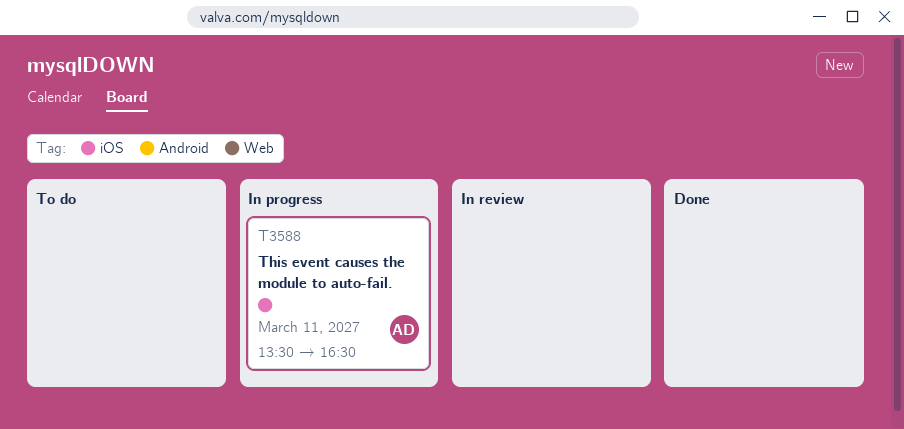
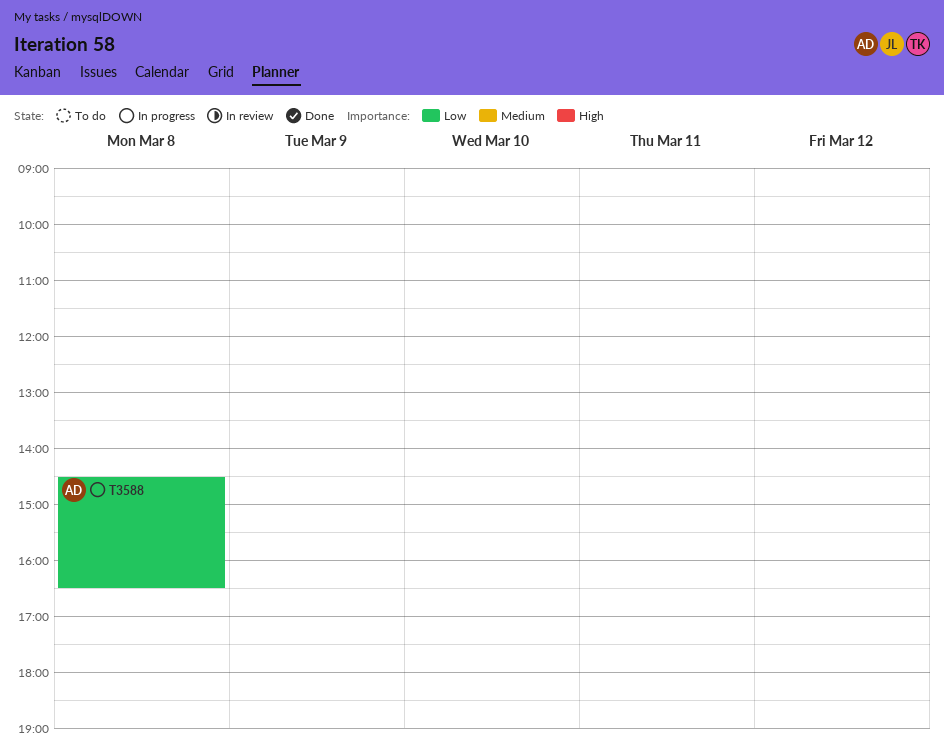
T3588, day: Mar 11 -> Mar 8
T3588, begins: 13:30 -> 14:30

